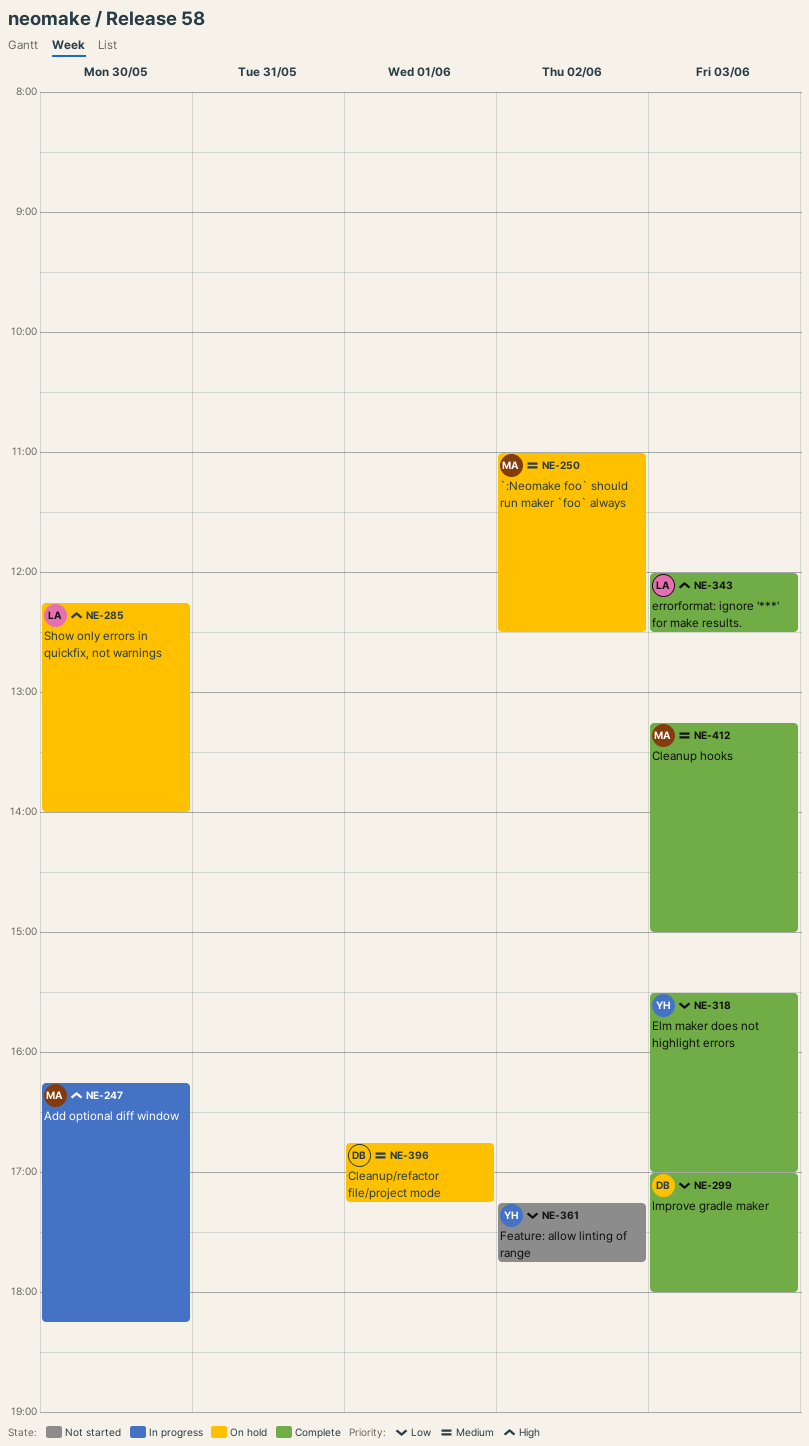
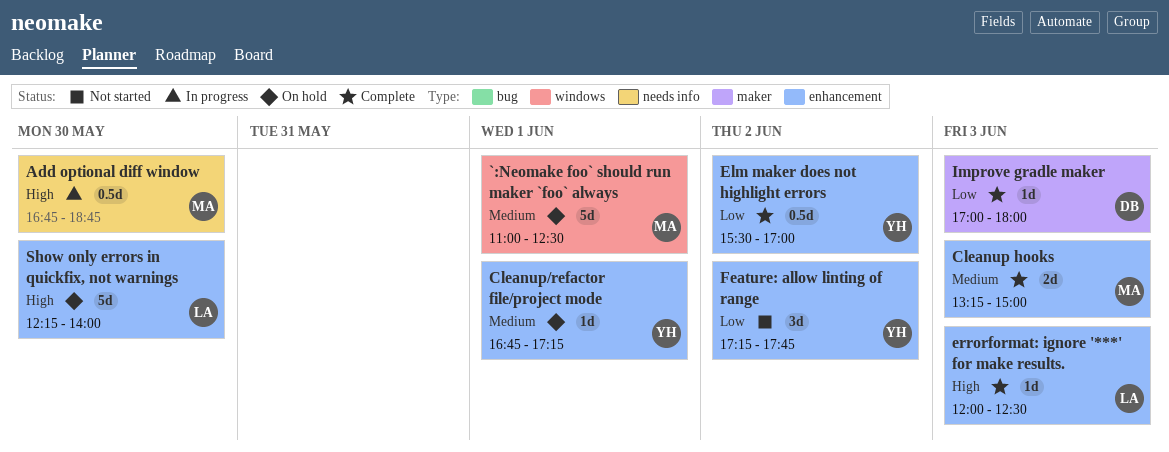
`:Neomake foo` should run maker `foo` always, day: Jun 2 -> Jun 1
Add optional diff window, begins: 16:15 -> 16:45
Add optional diff window, ends: 18:15 -> 18:45
Cleanup/refactor file/project mode, owner: DB -> YH
Elm maker does not highlight errors, day: Jun 3 -> Jun 2

